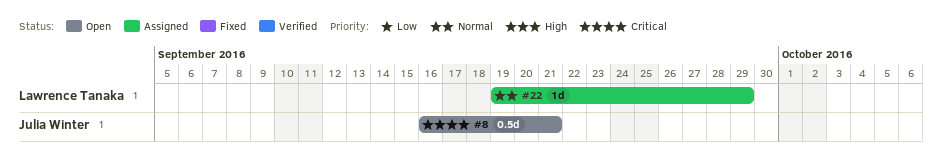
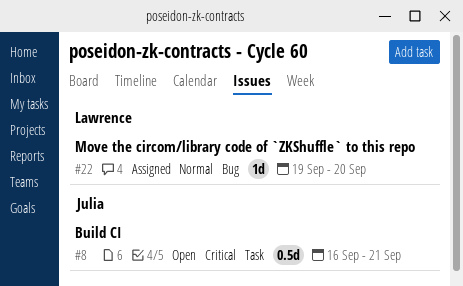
#22, due: Sep 29 -> Sep 20

